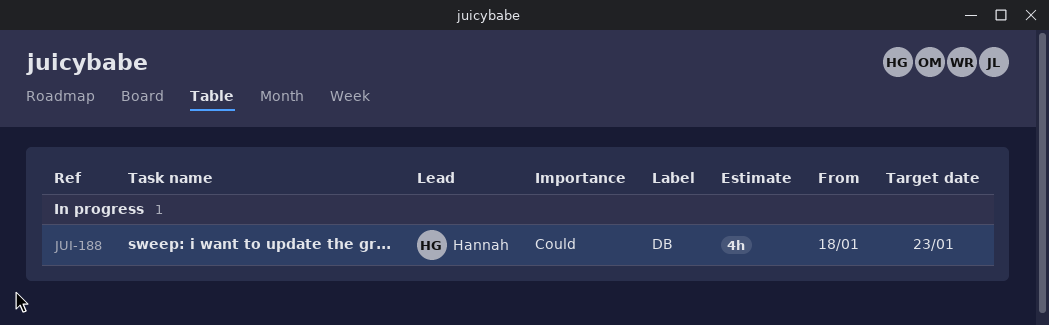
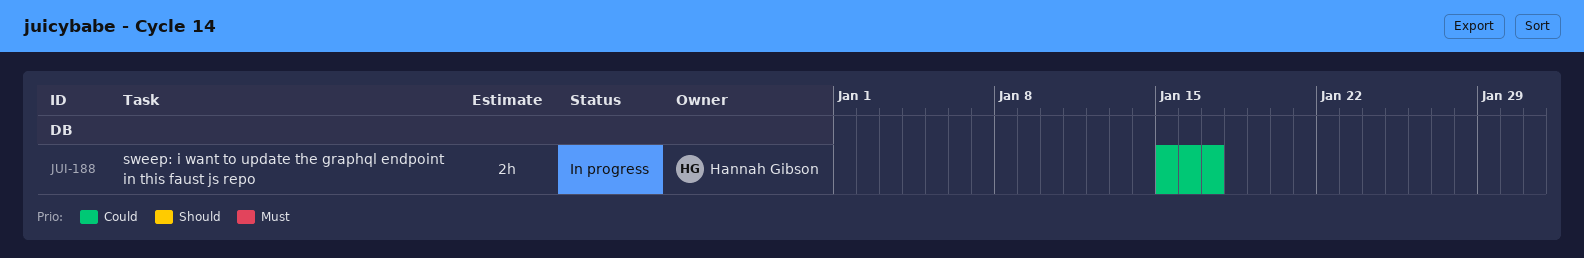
JUI-188, estimate: 4h -> 2h
JUI-188, start: Jan 18 -> Jan 15
JUI-188, due: Jan 23 -> Jan 17

